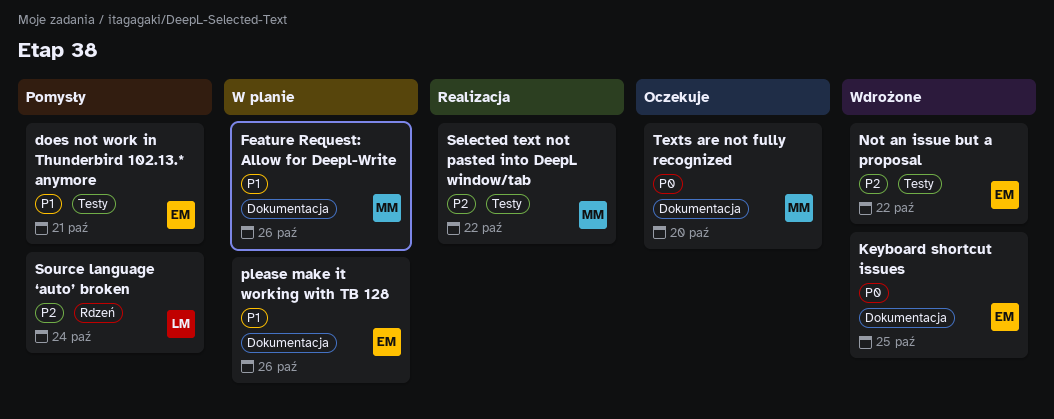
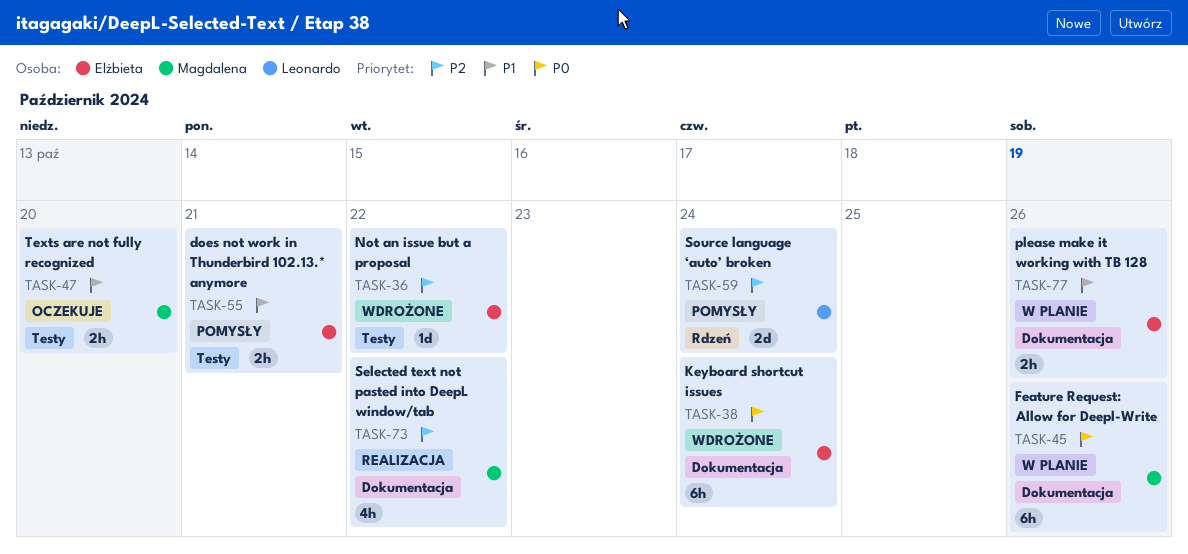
Feature Request: Allow for Deepl-Write, priority: P1 -> P0
Keyboard shortcut issues, due: Oct 25 -> Oct 24
Selected text not pasted into DeepL window/tab, label: Testy -> Dokumentacja
Texts are not fully recognized, priority: P0 -> P1
Texts are not fully recognized, label: Dokumentacja -> Testy

